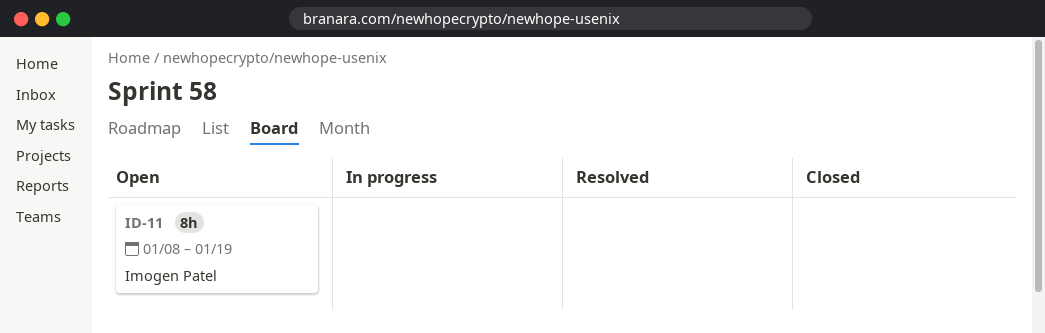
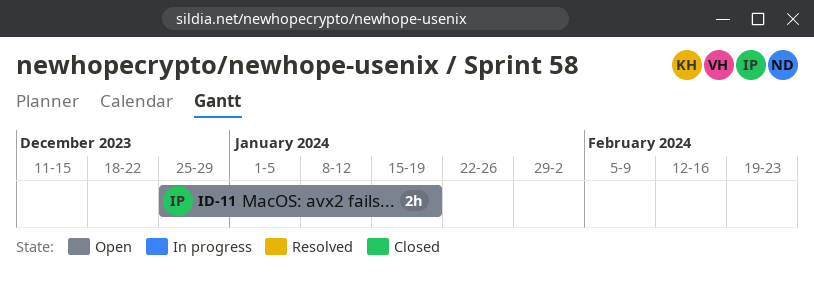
ID-11, estimate: 8h -> 2h
ID-11, start: Jan 8 -> Dec 25

